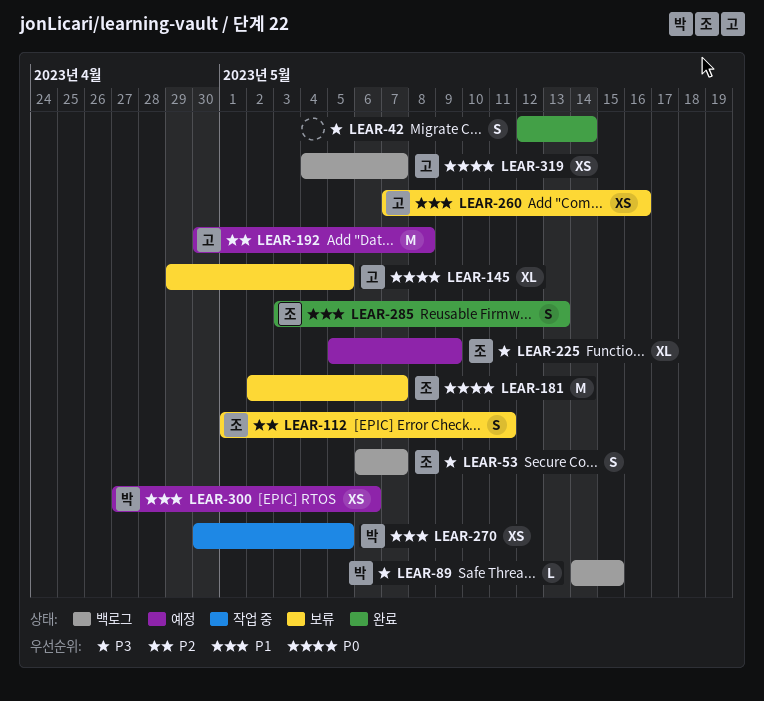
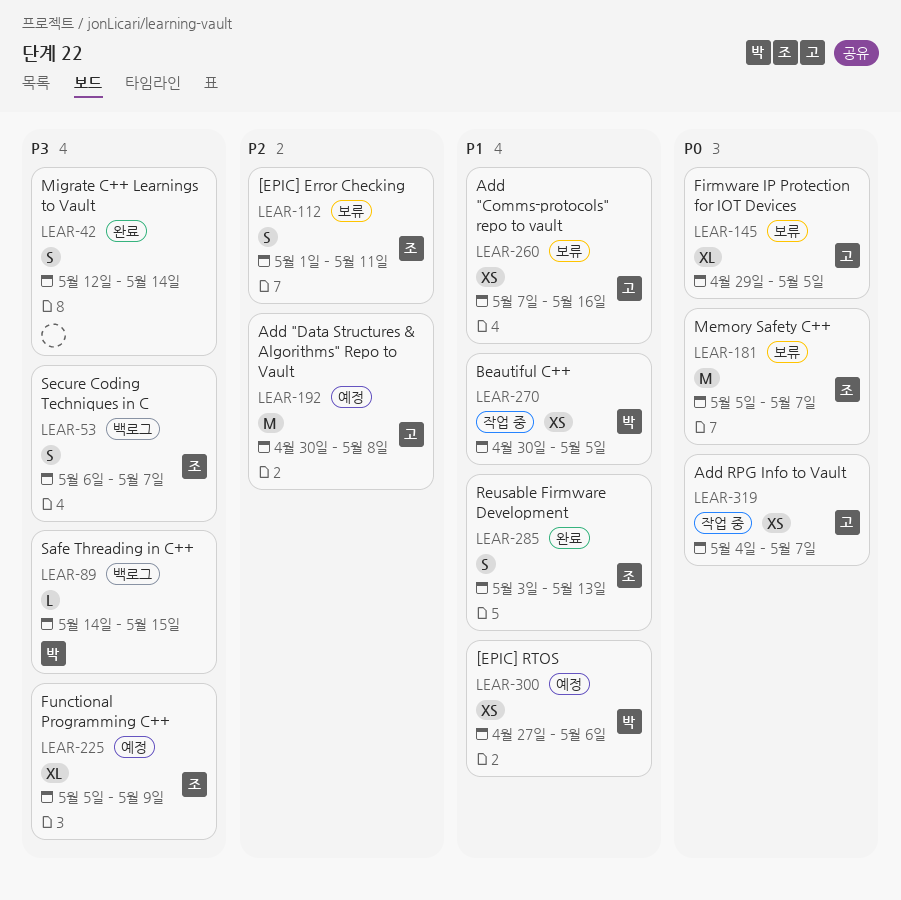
LEAR-181, start: May 2 -> May 5
LEAR-319, status: 백로그 -> 작업 중

